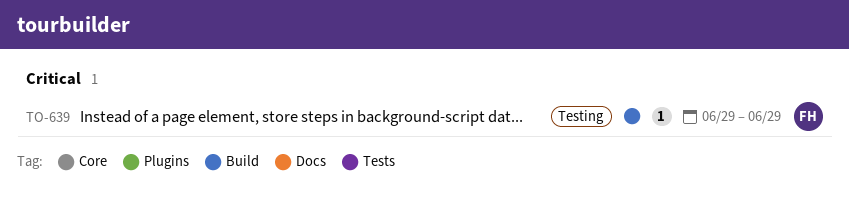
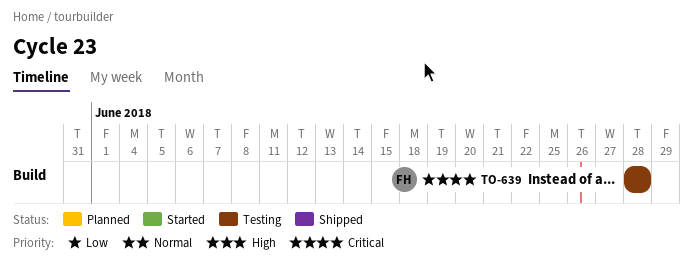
TO-639, start: Jun 29 -> Jun 28
TO-639, due: Jun 29 -> Jun 28

